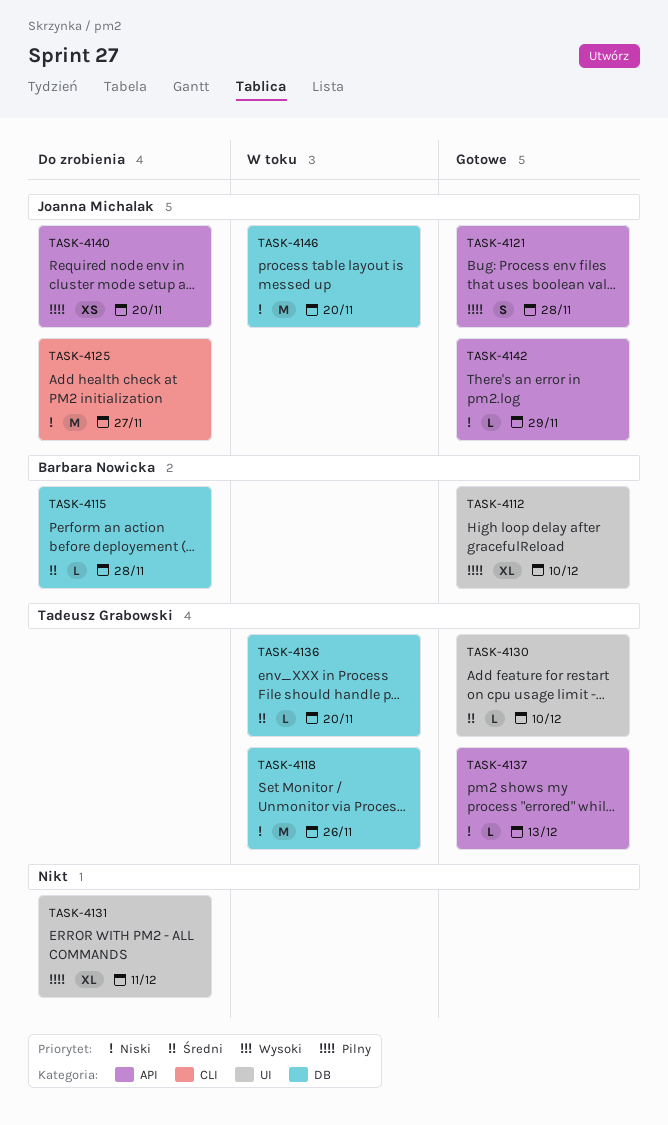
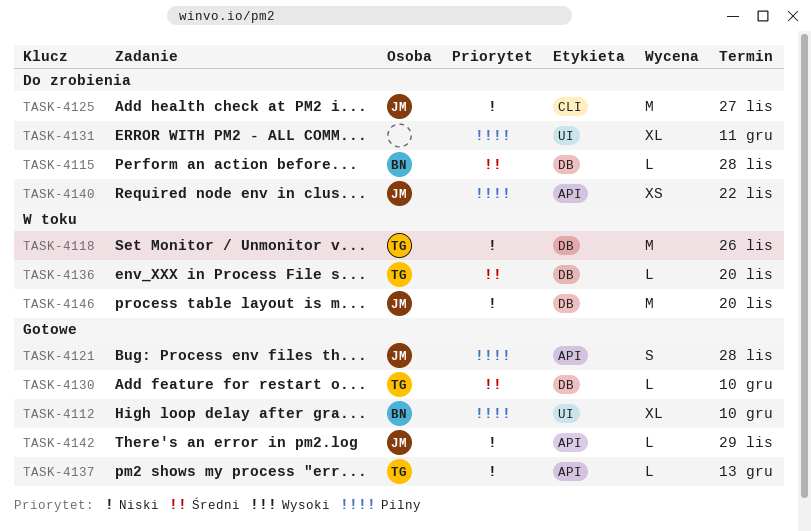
TASK-4130, label: UI -> DB
TASK-4140, due: Nov 20 -> Nov 22

